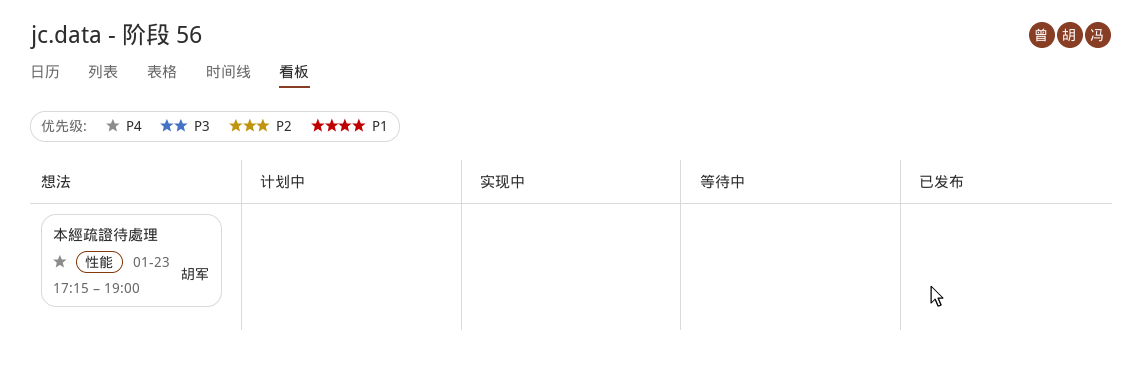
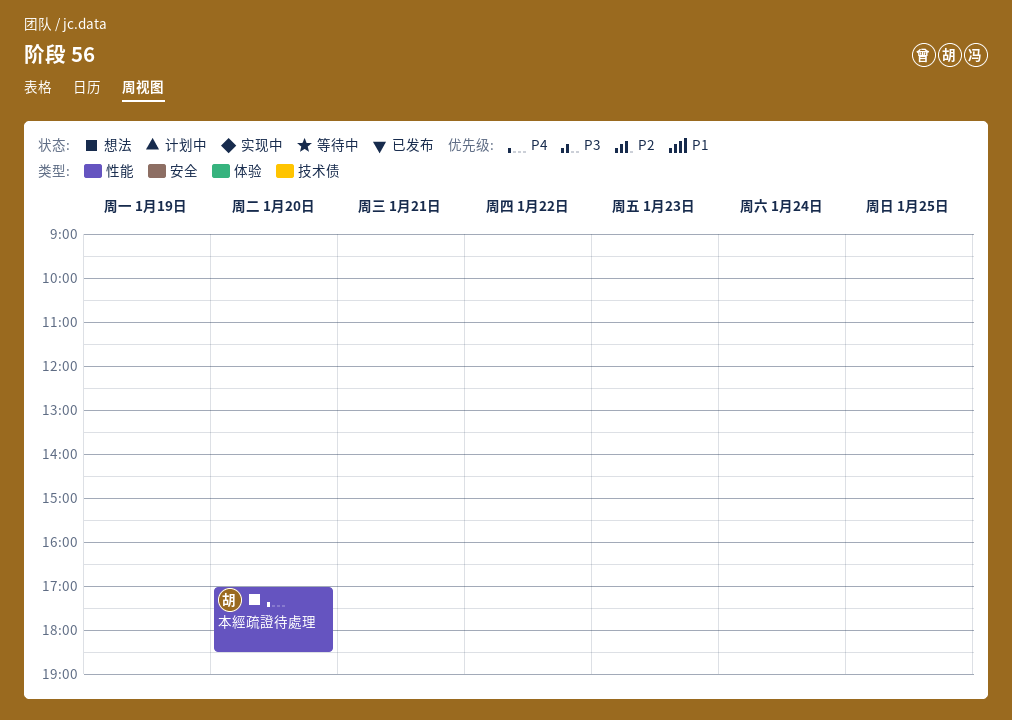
本經疏證待處理, day: Jan 23 -> Jan 20
本經疏證待處理, begins: 17:15 -> 17:00
本經疏證待處理, ends: 19:00 -> 18:30

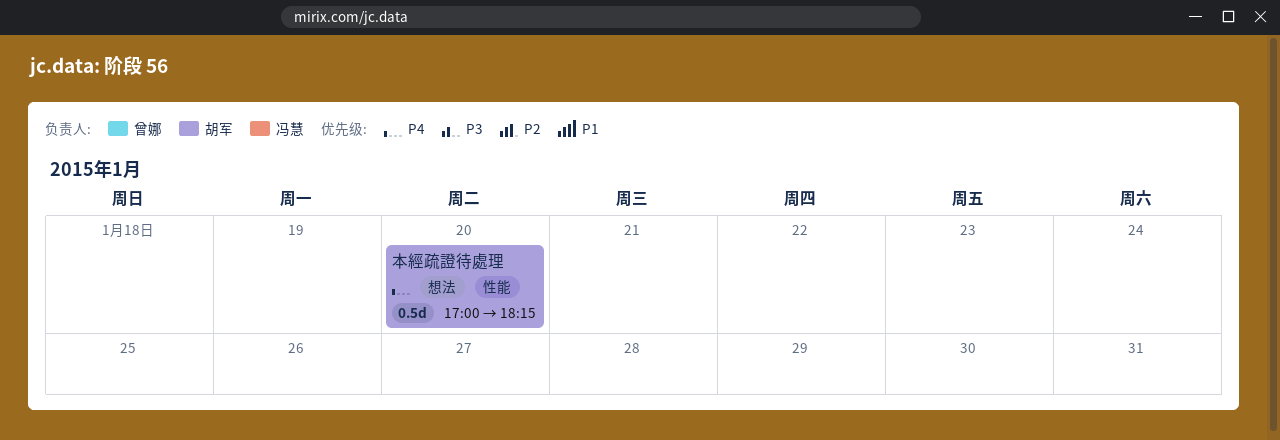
本經疏證待處理, ends: 18:30 -> 18:15

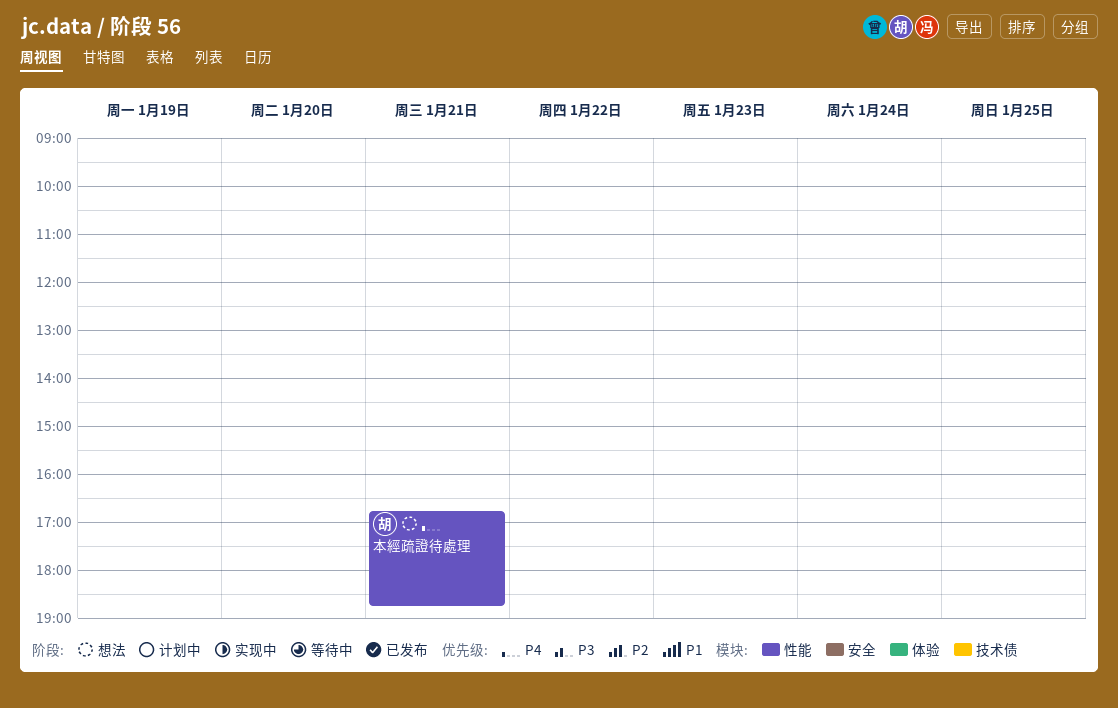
本經疏證待處理, day: Jan 20 -> Jan 21
本經疏證待處理, begins: 17:00 -> 16:45
本經疏證待處理, ends: 18:15 -> 18:45

